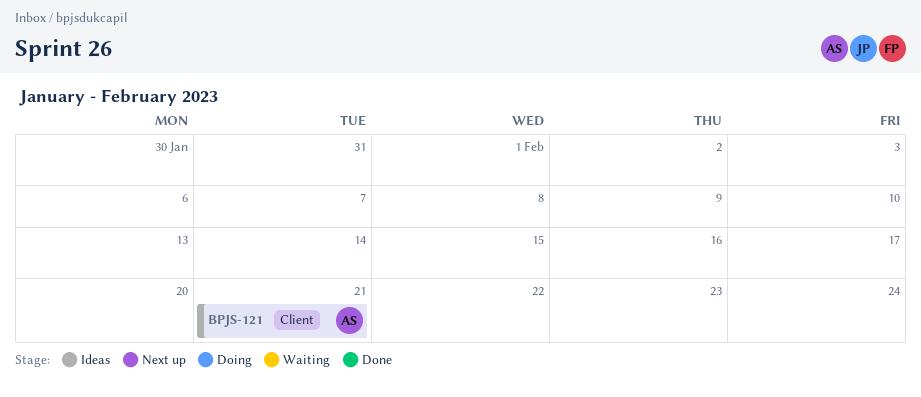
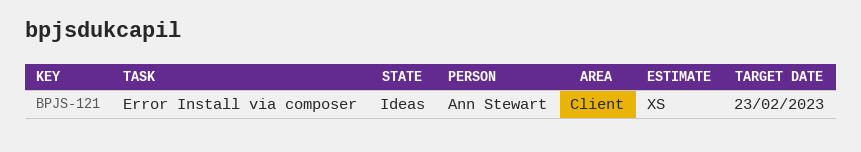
BPJS-121, due: Feb 21 -> Feb 23

